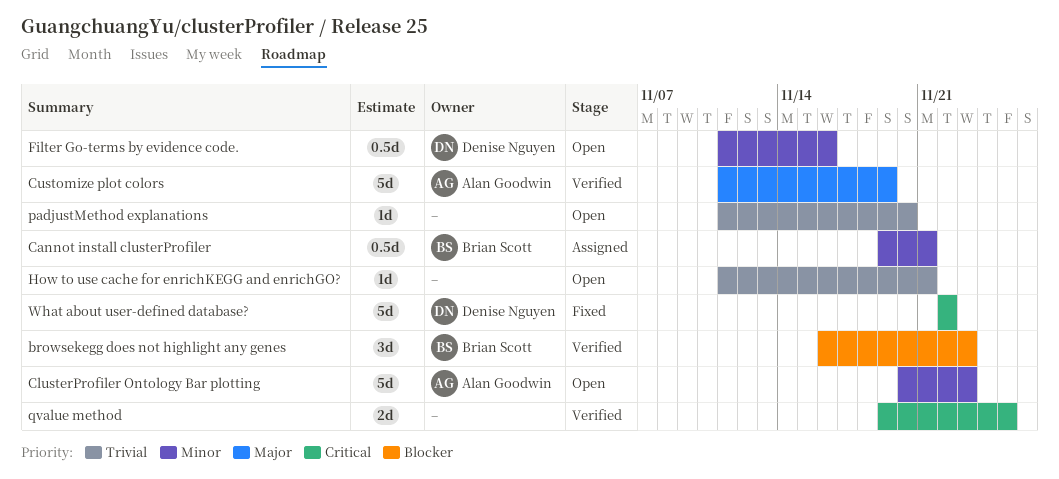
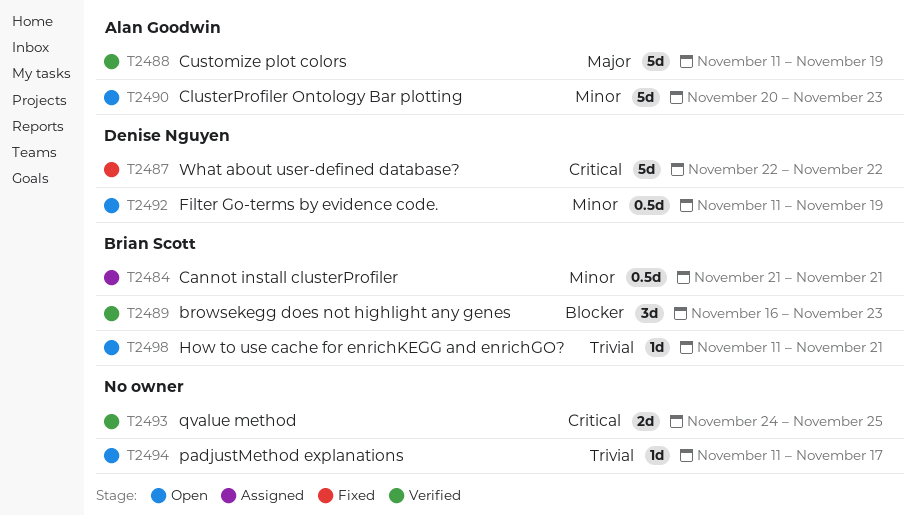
Cannot install clusterProfiler, start: Nov 19 -> Nov 21
Filter Go-terms by evidence code., due: Nov 16 -> Nov 19
How to use cache for enrichKEGG and enrichGO?, owner: none -> Brian Scott
padjustMethod explanations, due: Nov 20 -> Nov 17
qvalue method, start: Nov 19 -> Nov 24

